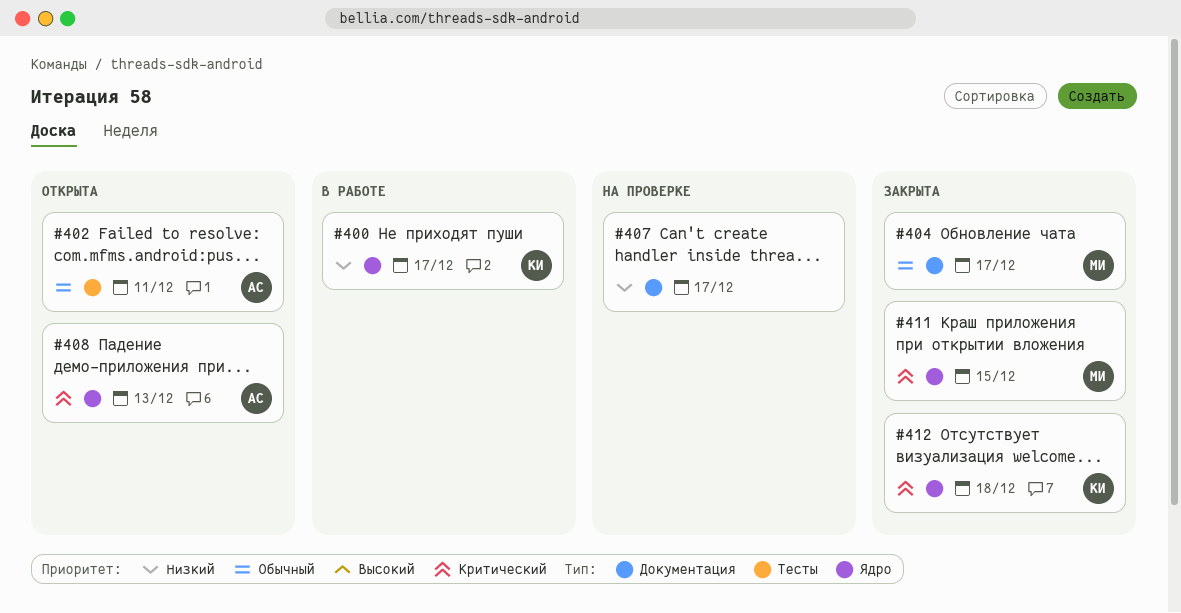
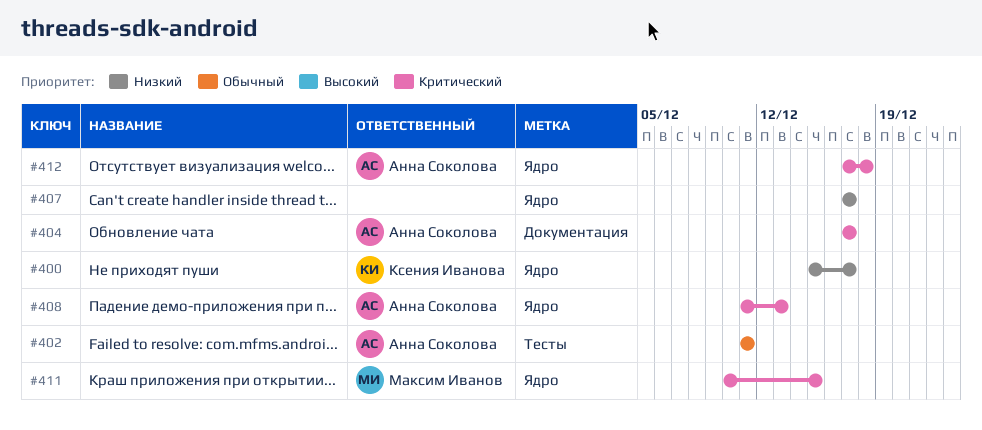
#404, owner: Максим Иванов -> Анна Соколова
#404, priority: Обычный -> Критический
#407, label: Документация -> Ядро
#412, owner: Ксения Иванова -> Анна Соколова

